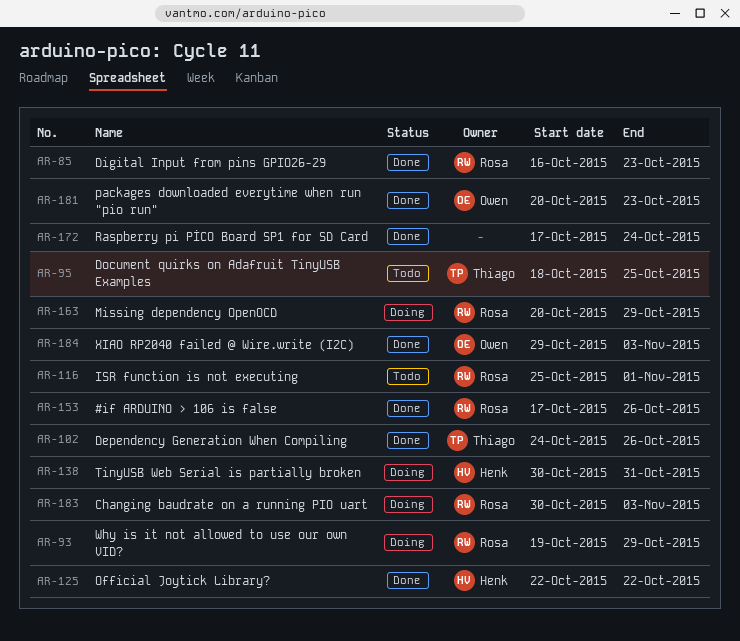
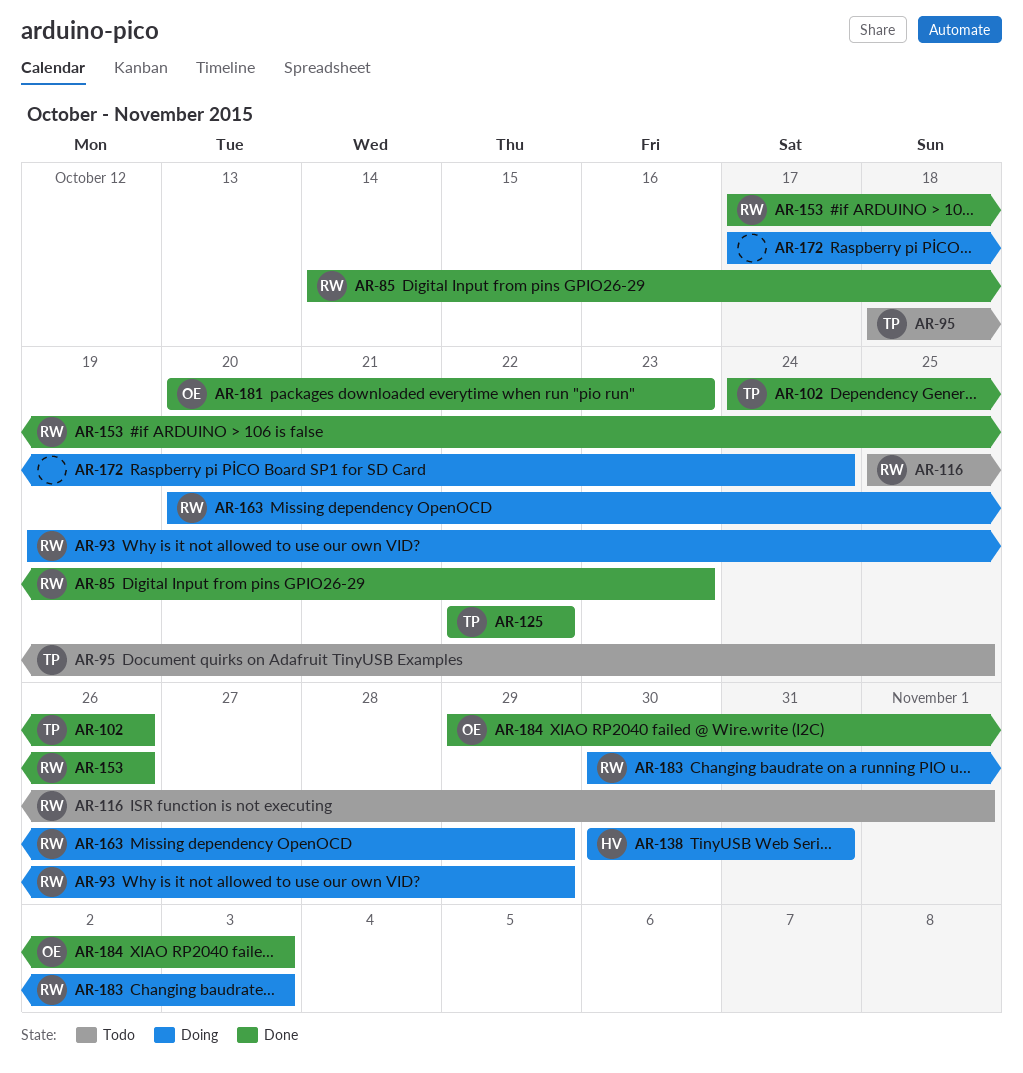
AR-85, start: Oct 16 -> Oct 14
AR-125, owner: Henk -> Thiago
AR-172, status: Done -> Doing

